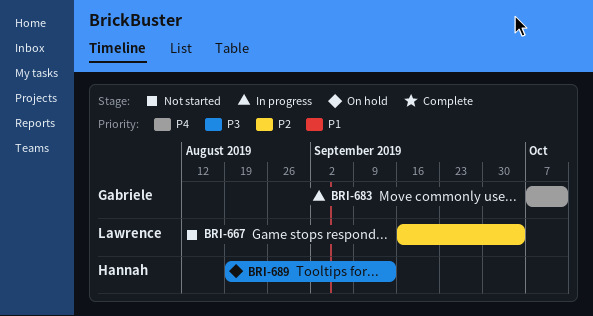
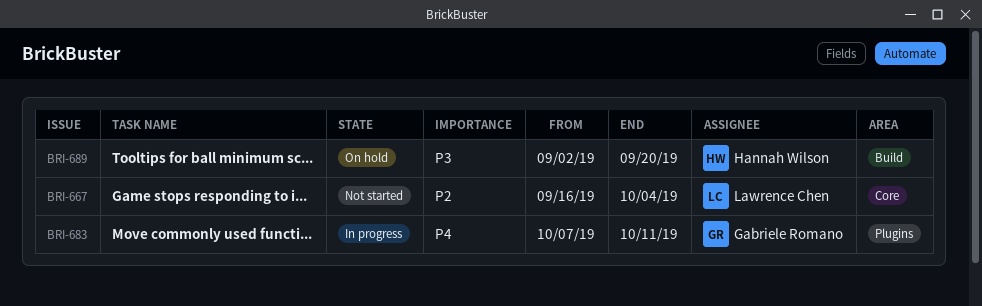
BRI-689, start: Aug 19 -> Sep 2
BRI-689, due: Sep 13 -> Sep 20

